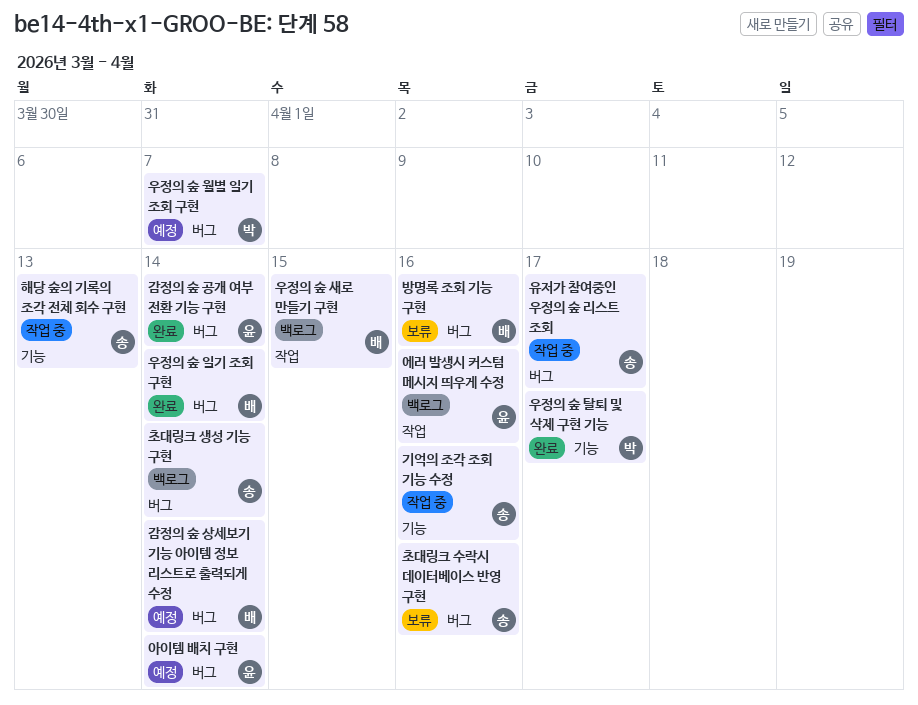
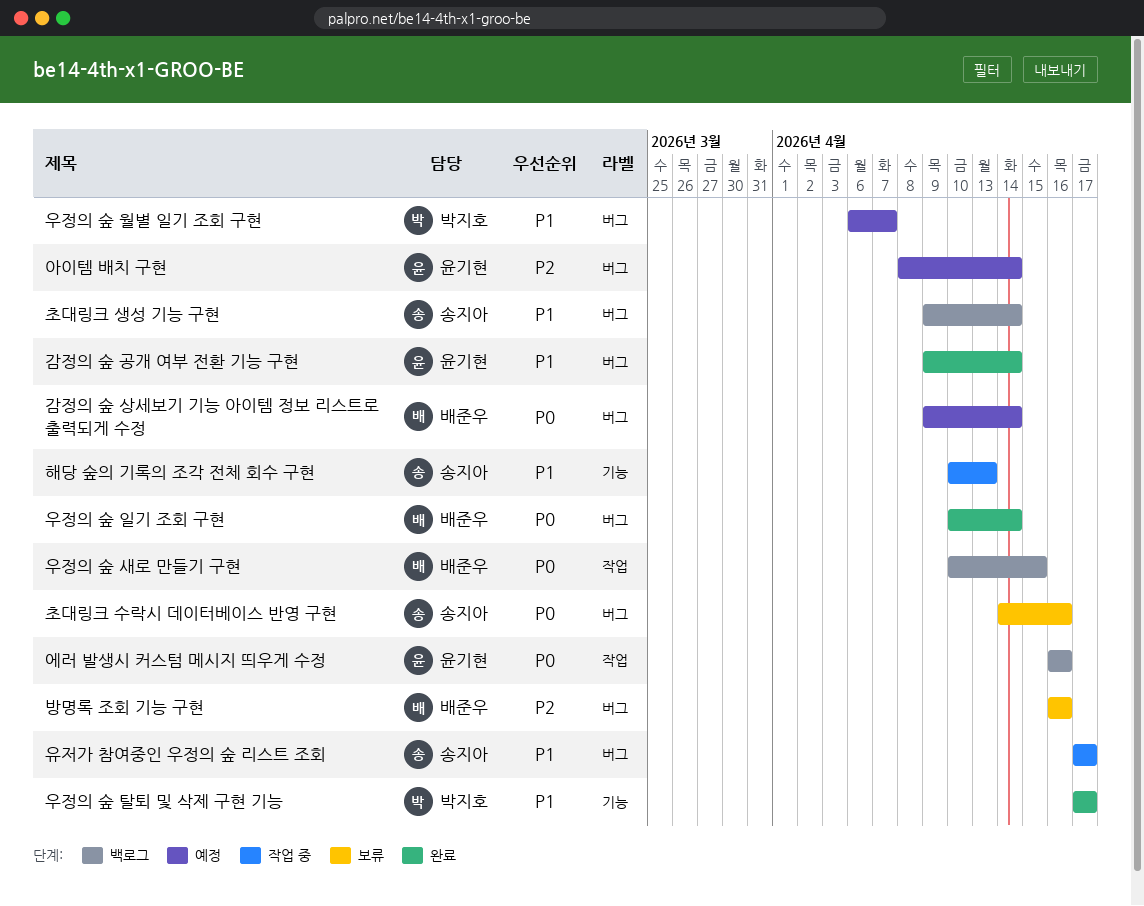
기억의 조각 조회 기능 수정: present -> none

